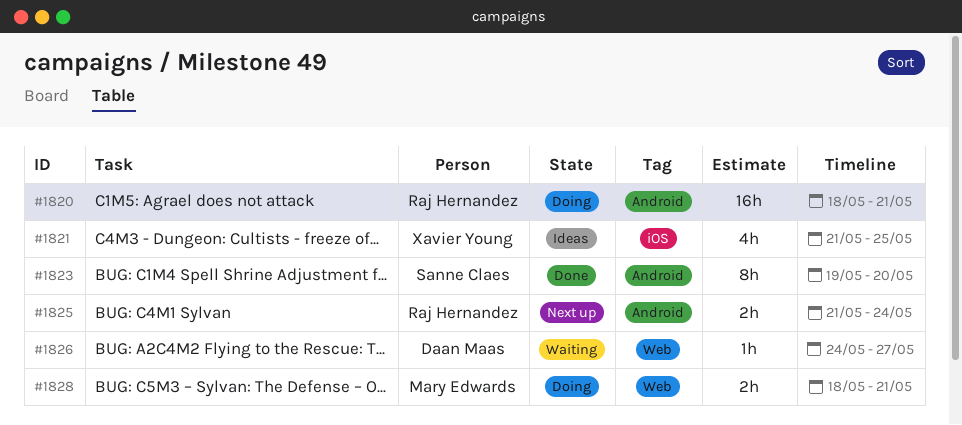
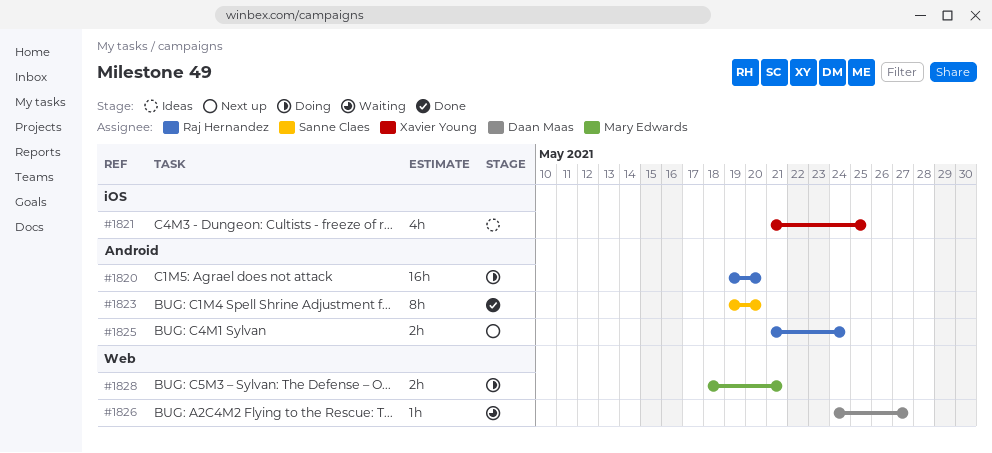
#1820, start: May 18 -> May 19
#1820, due: May 21 -> May 20

